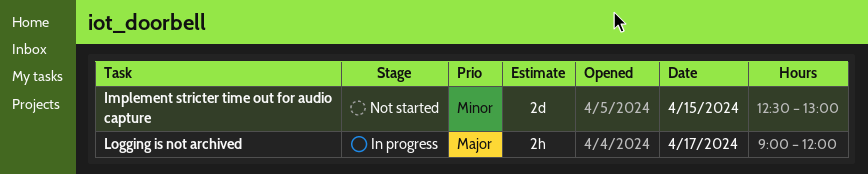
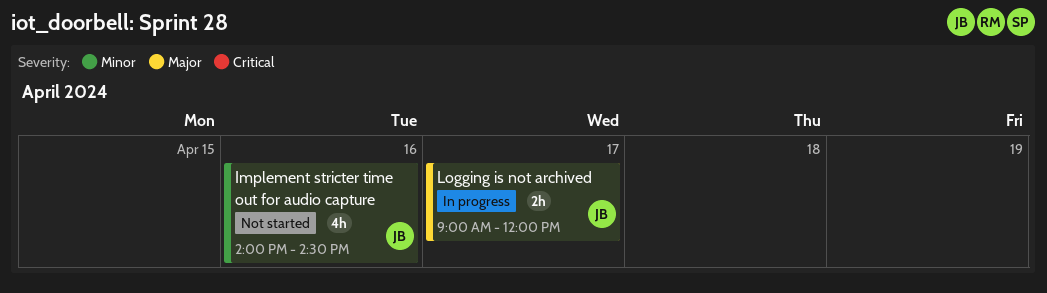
Implement stricter time out for audio capture, estimate: 2d -> 4h
Implement stricter time out for audio capture, day: Apr 15 -> Apr 16
Implement stricter time out for audio capture, begins: 12:30 -> 14:00
Implement stricter time out for audio capture, ends: 13:00 -> 14:30

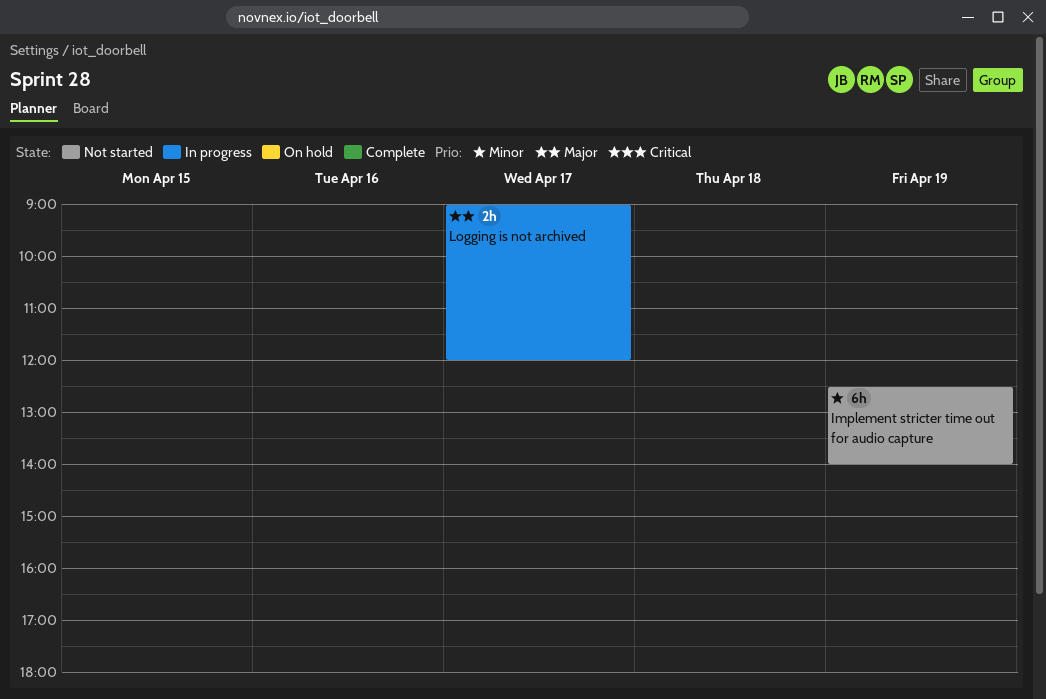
Implement stricter time out for audio capture, estimate: 4h -> 6h
Implement stricter time out for audio capture, day: Apr 16 -> Apr 19
Implement stricter time out for audio capture, begins: 14:00 -> 12:30
Implement stricter time out for audio capture, ends: 14:30 -> 14:00

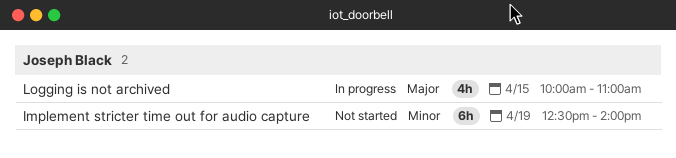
Logging is not archived, estimate: 2h -> 4h
Logging is not archived, day: Apr 17 -> Apr 15
Logging is not archived, begins: 09:00 -> 10:00
Logging is not archived, ends: 12:00 -> 11:00

